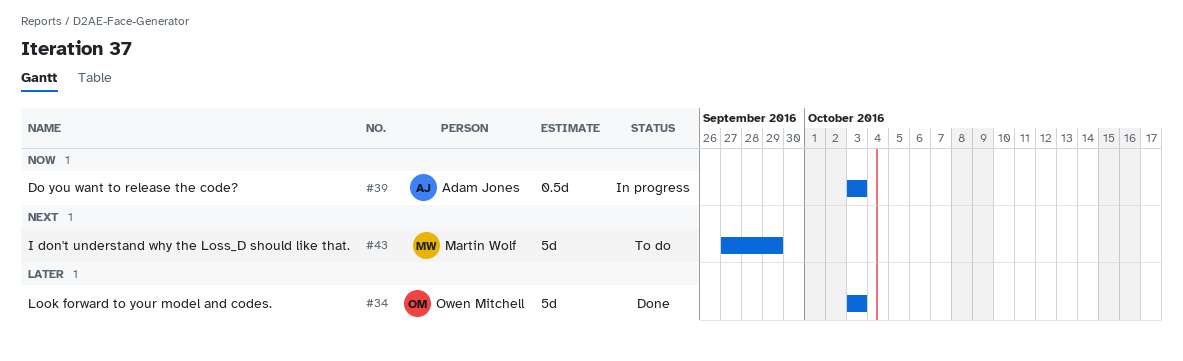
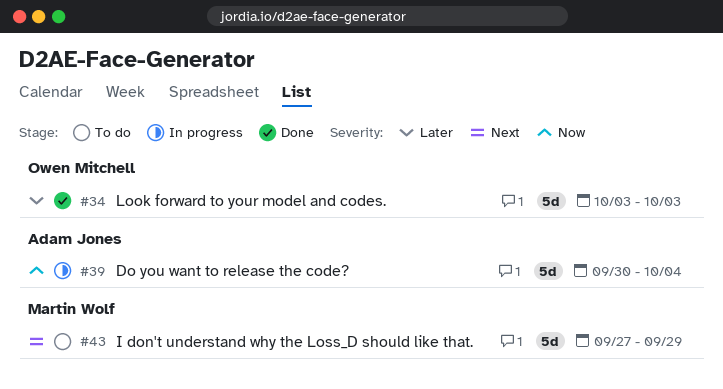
#39, estimate: 0.5d -> 5d
#39, start: Oct 3 -> Sep 30
#39, due: Oct 3 -> Oct 4

